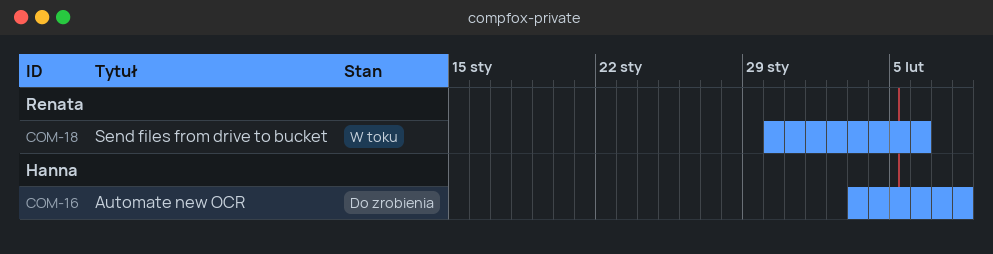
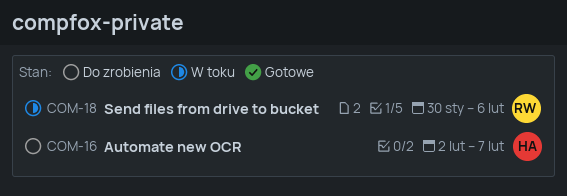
COM-16, start: Feb 3 -> Feb 2
COM-16, due: Feb 8 -> Feb 7

